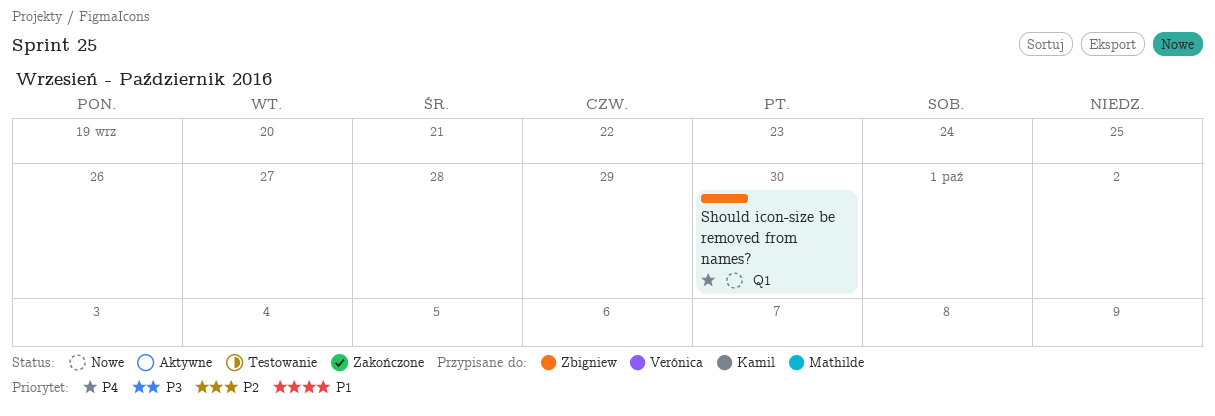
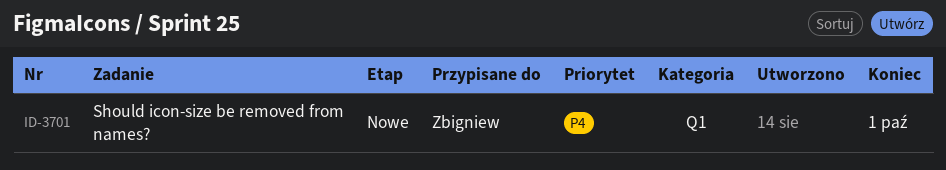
Should icon-size be removed from names?, due: Sep 30 -> Oct 1

